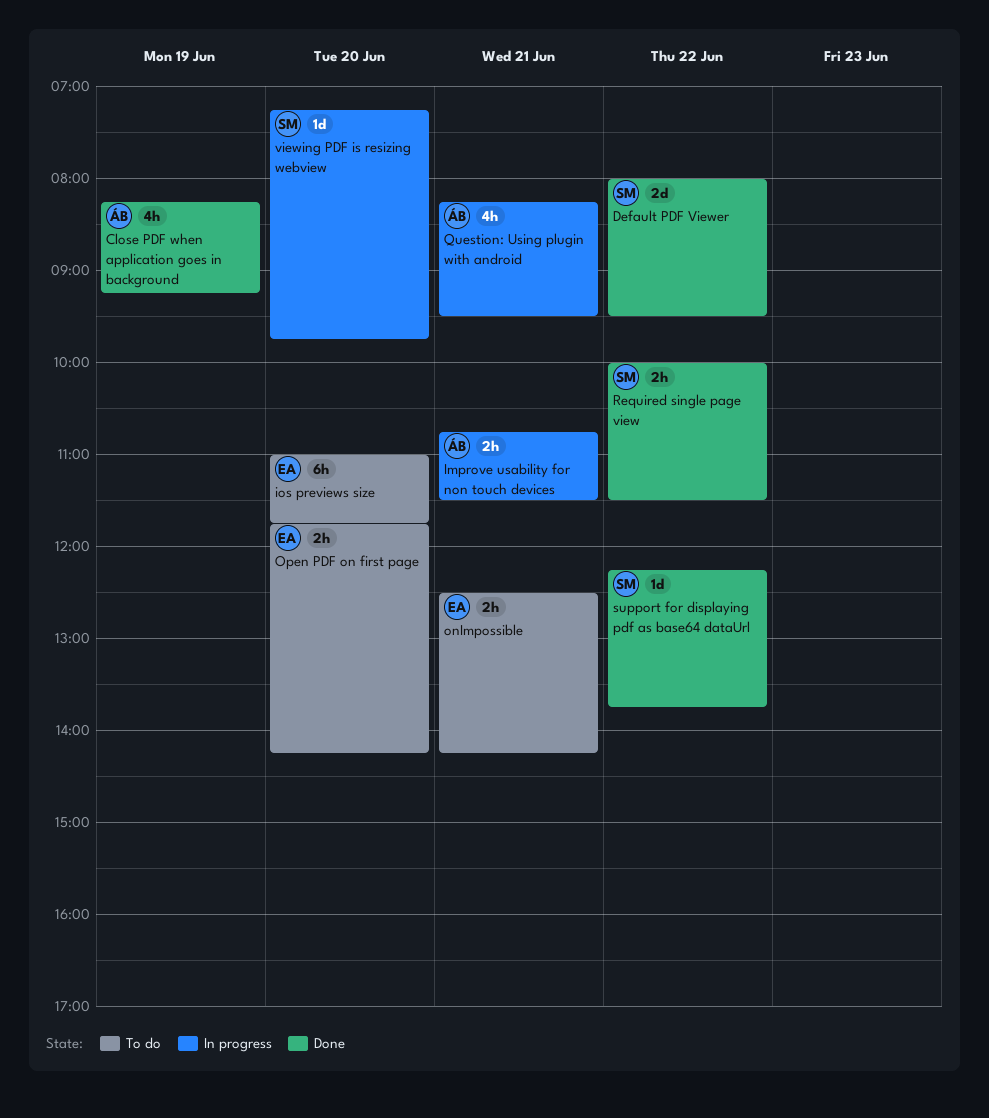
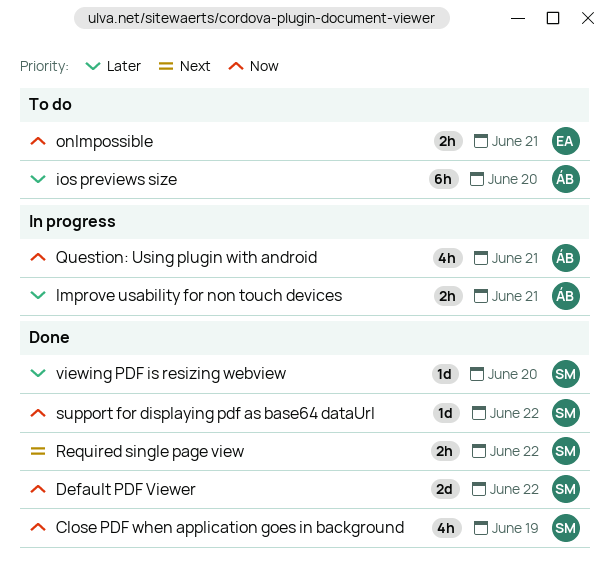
Close PDF when application goes in background, owner: ÁB -> SM
ios previews size, owner: EA -> ÁB
Open PDF on first page: present -> none
viewing PDF is resizing webview, status: In progress -> Done

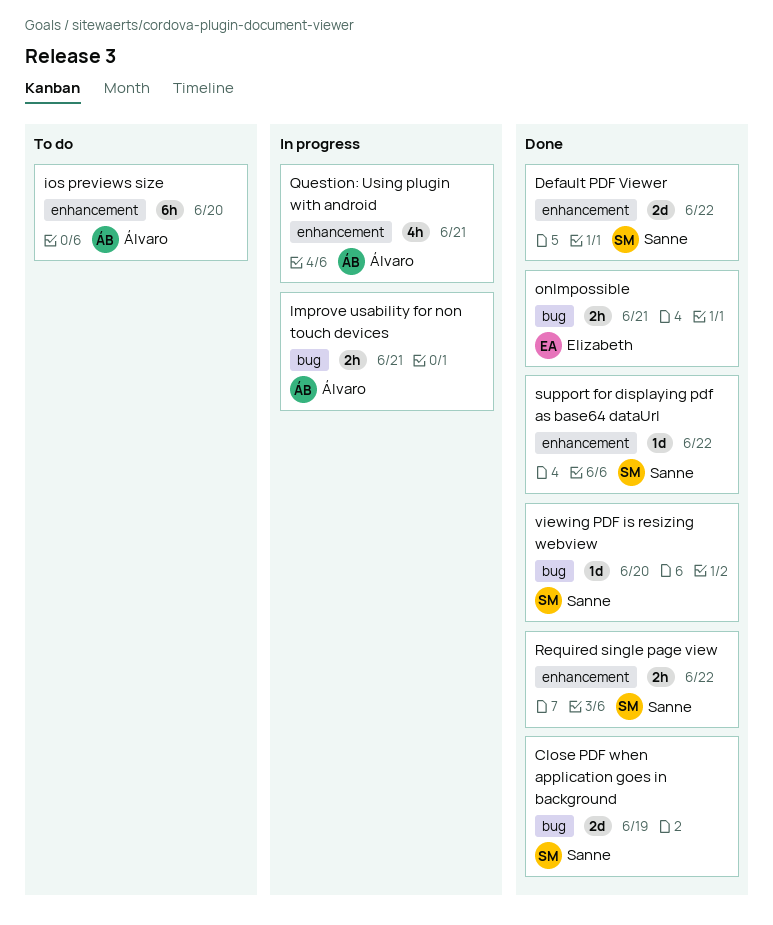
Close PDF when application goes in background, estimate: 4h -> 2d
onImpossible, status: To do -> Done

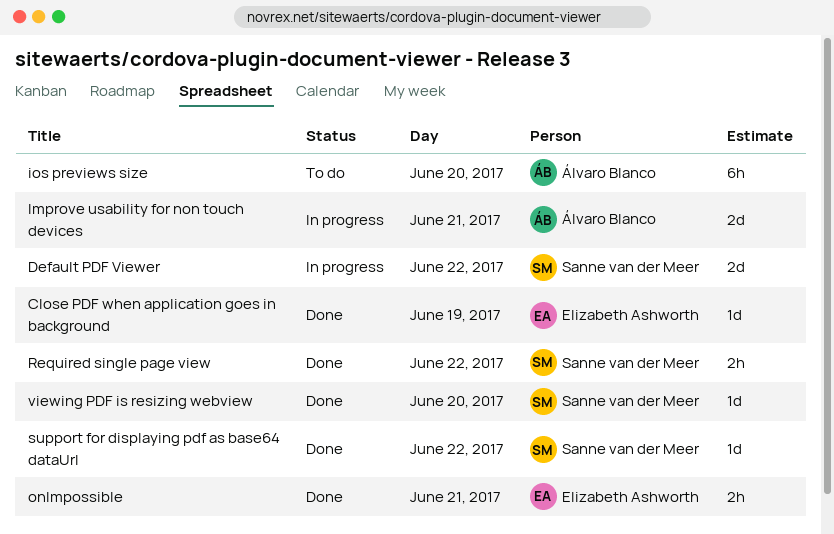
Close PDF when application goes in background, owner: Sanne van der Meer -> Elizabeth Ashworth
Close PDF when application goes in background, estimate: 2d -> 1d
Default PDF Viewer, status: Done -> In progress
Improve usability for non touch devices, estimate: 2h -> 2d
Question: Using plugin with android: present -> none

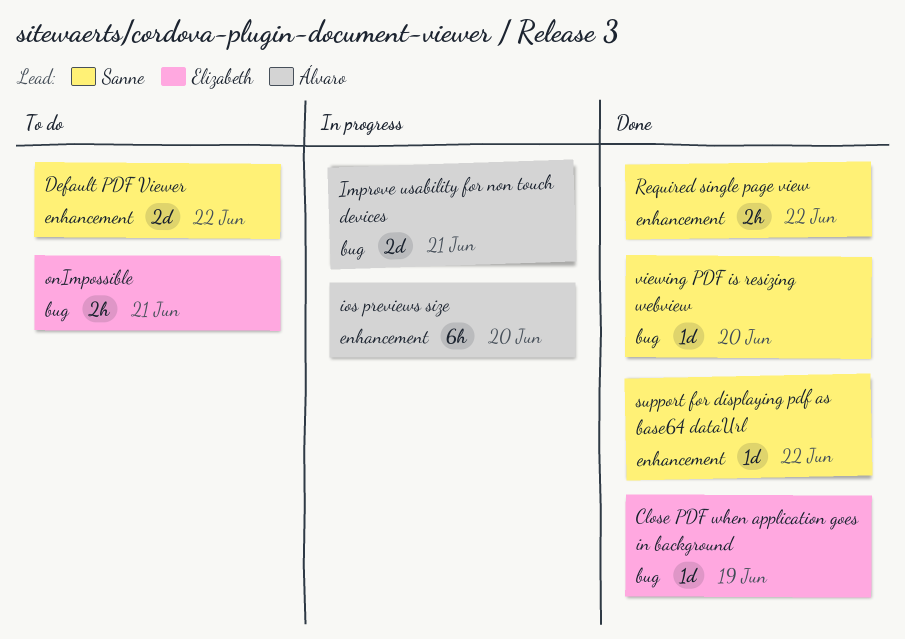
Default PDF Viewer, status: In progress -> To do
ios previews size, status: To do -> In progress
onImpossible, status: Done -> To do

